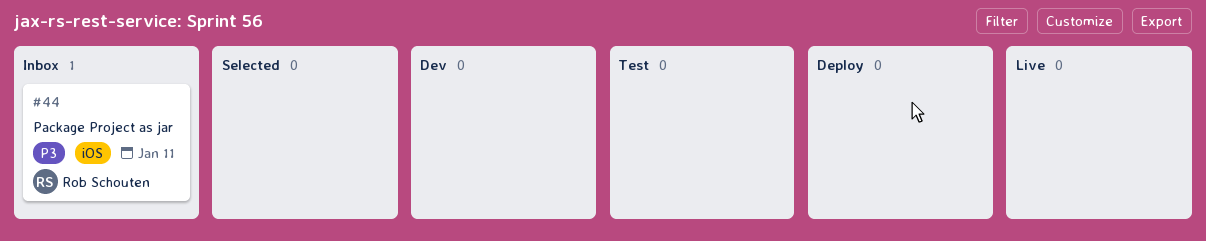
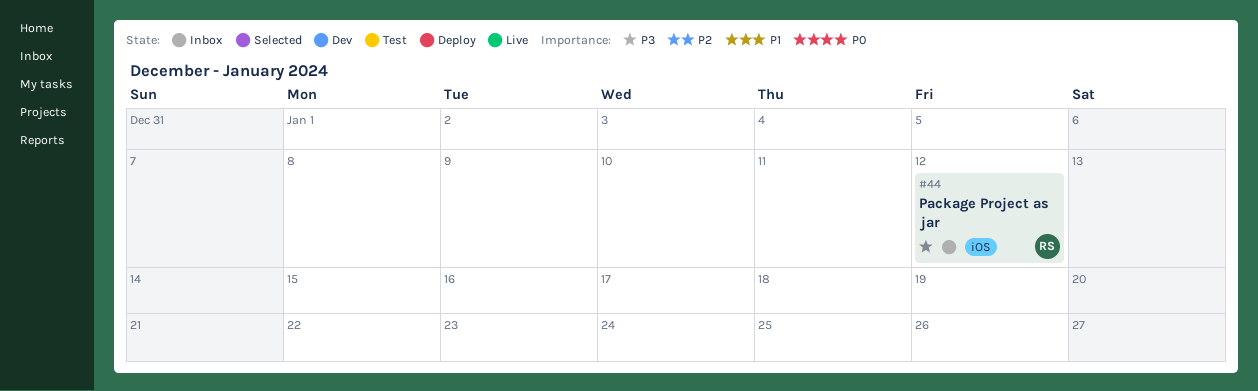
#44, due: Jan 11 -> Jan 12

